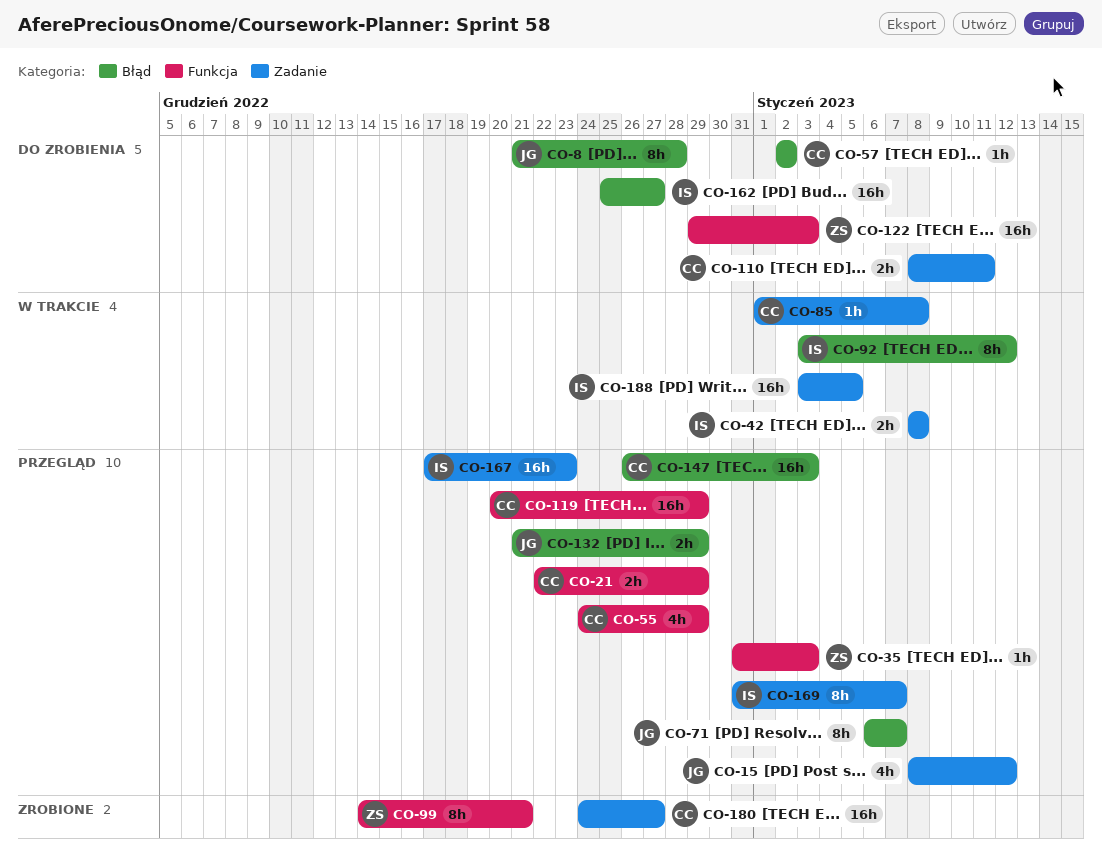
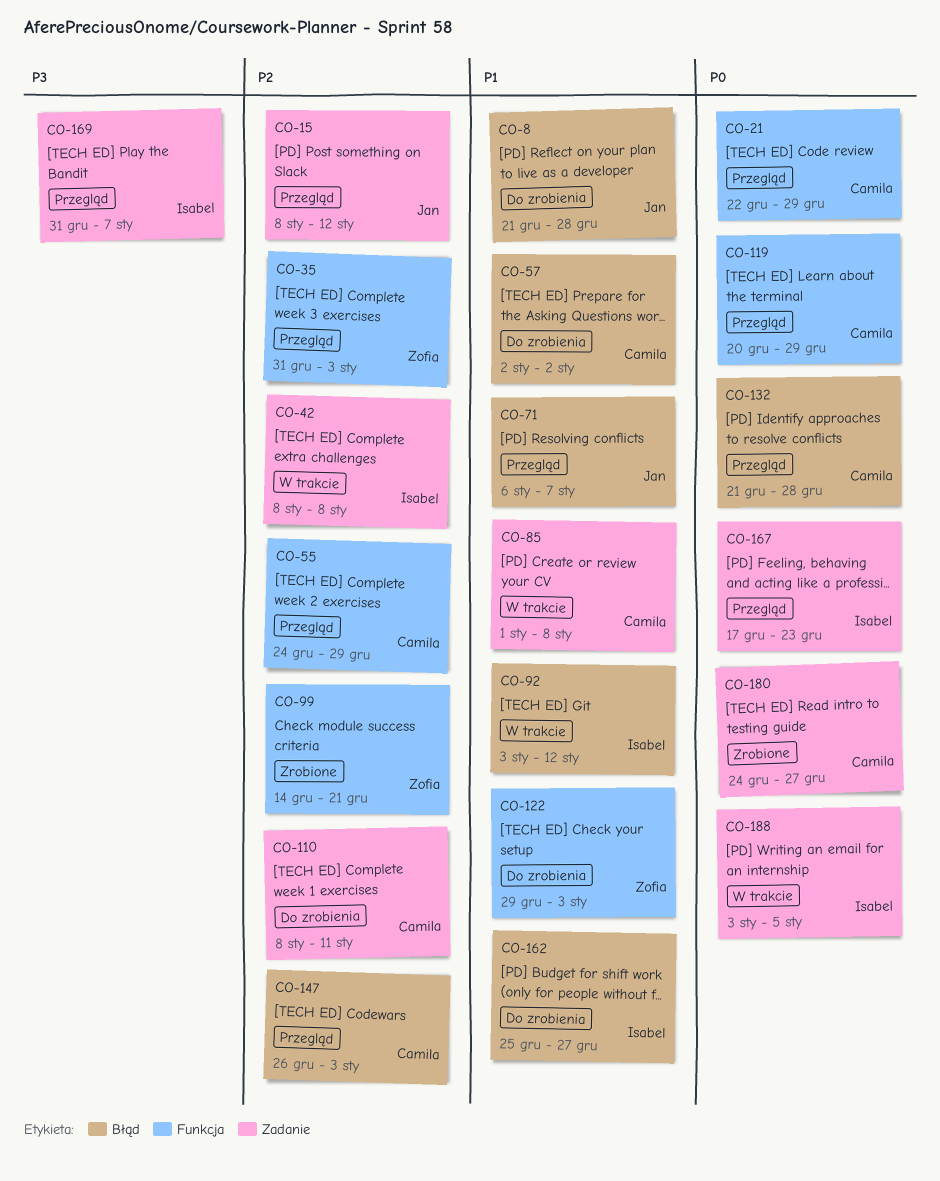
CO-132, owner: Jan -> Camila
CO-132, due: Dec 29 -> Dec 28

